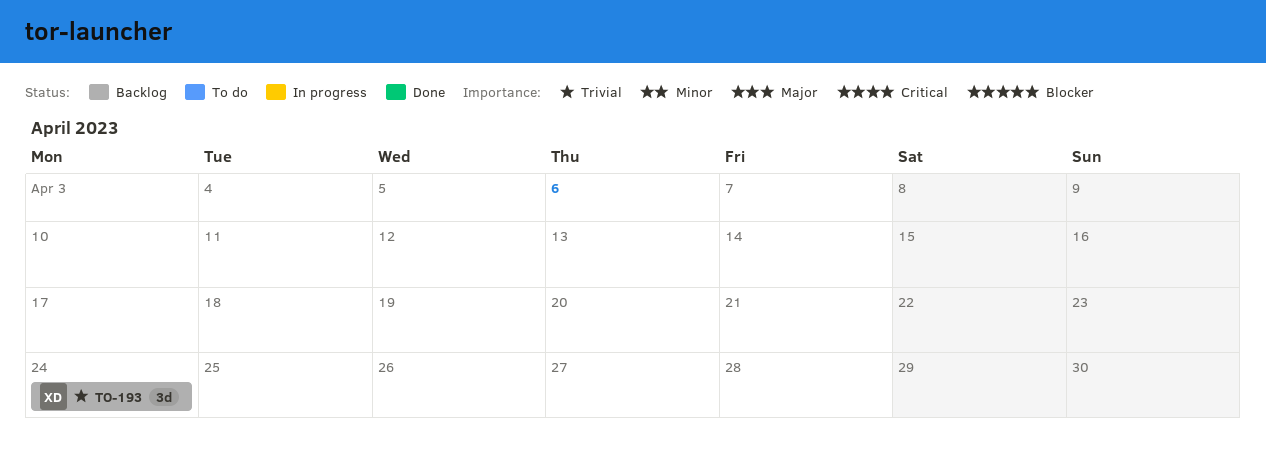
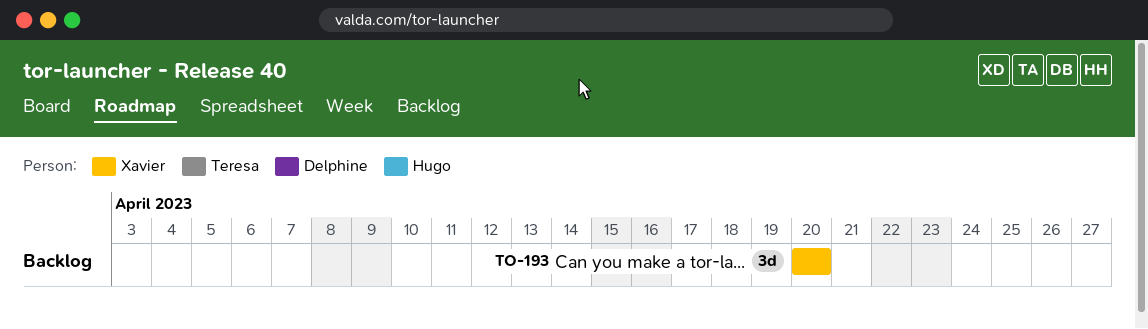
TO-193, start: Apr 24 -> Apr 20
TO-193, due: Apr 24 -> Apr 20

